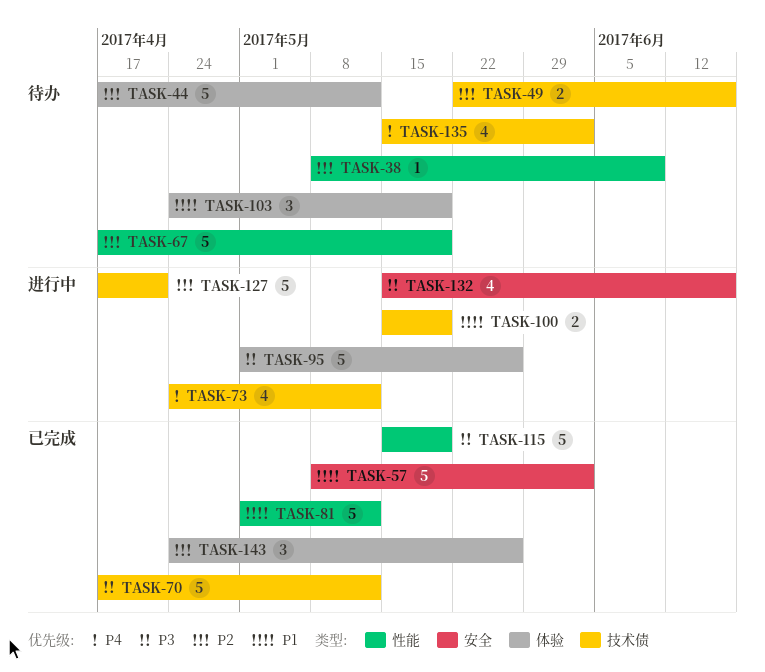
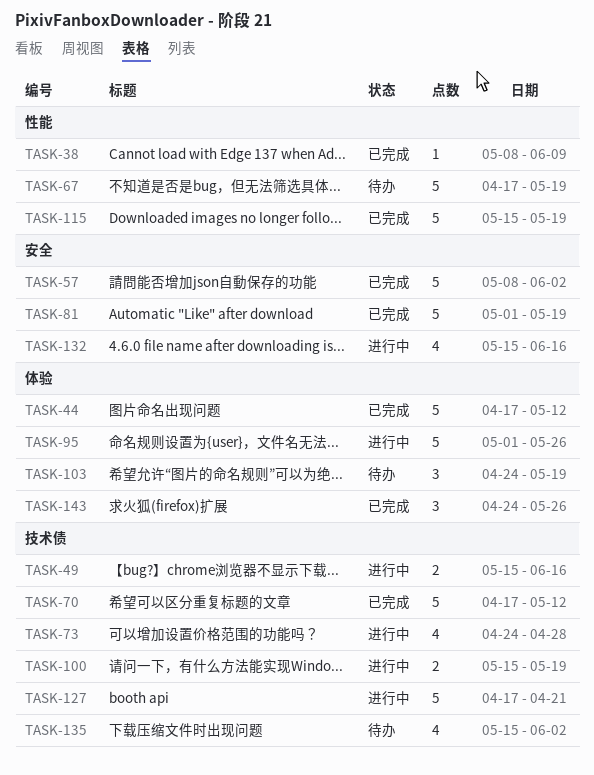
TASK-38, status: 待办 -> 已完成
TASK-44, status: 待办 -> 已完成
TASK-49, status: 待办 -> 进行中
TASK-49, start: May 22 -> May 15
TASK-73, due: May 12 -> Apr 28
TASK-81, label: 性能 -> 安全
TASK-81, due: May 12 -> May 19

